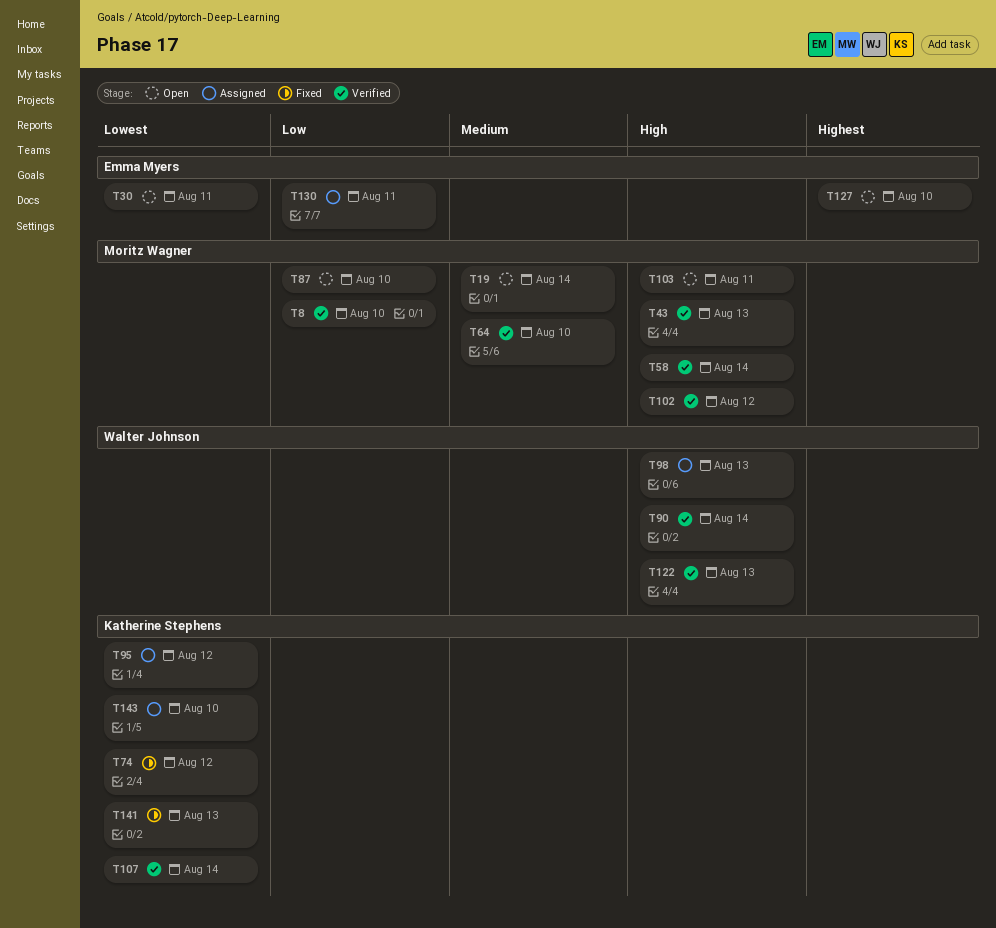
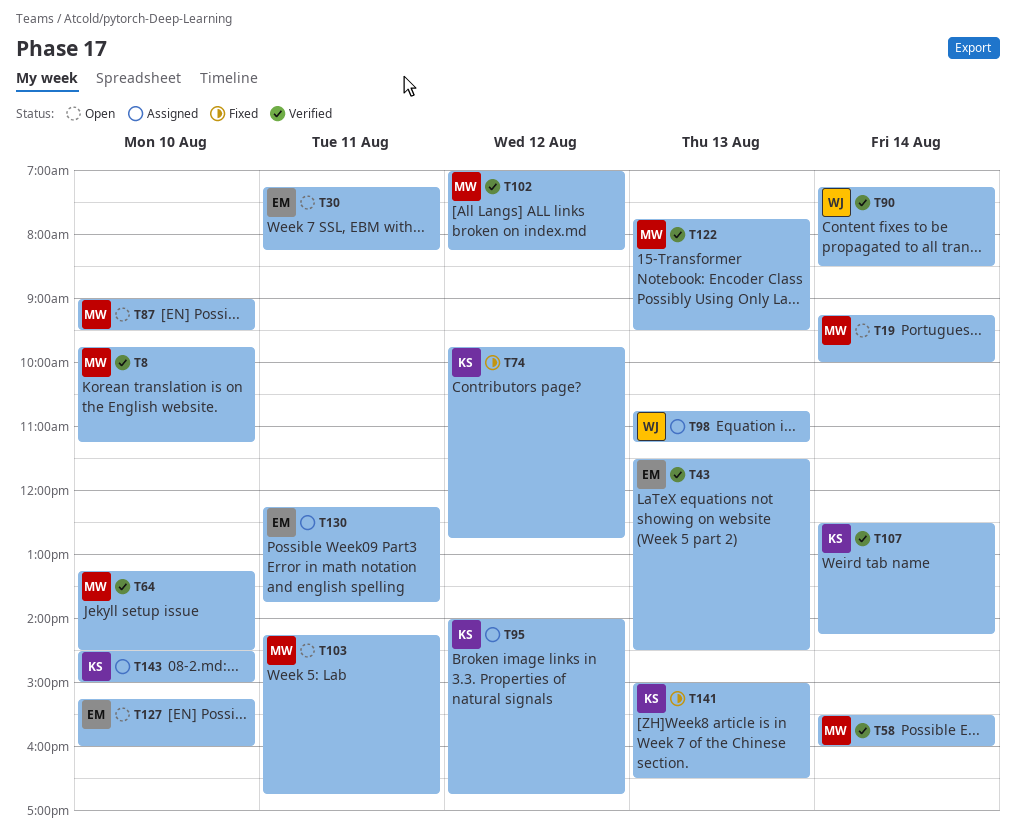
T43, owner: Moritz Wagner -> Emma Myers
T122, owner: Walter Johnson -> Moritz Wagner

